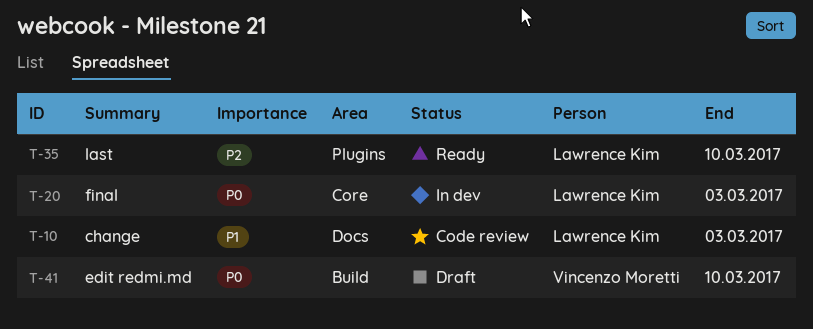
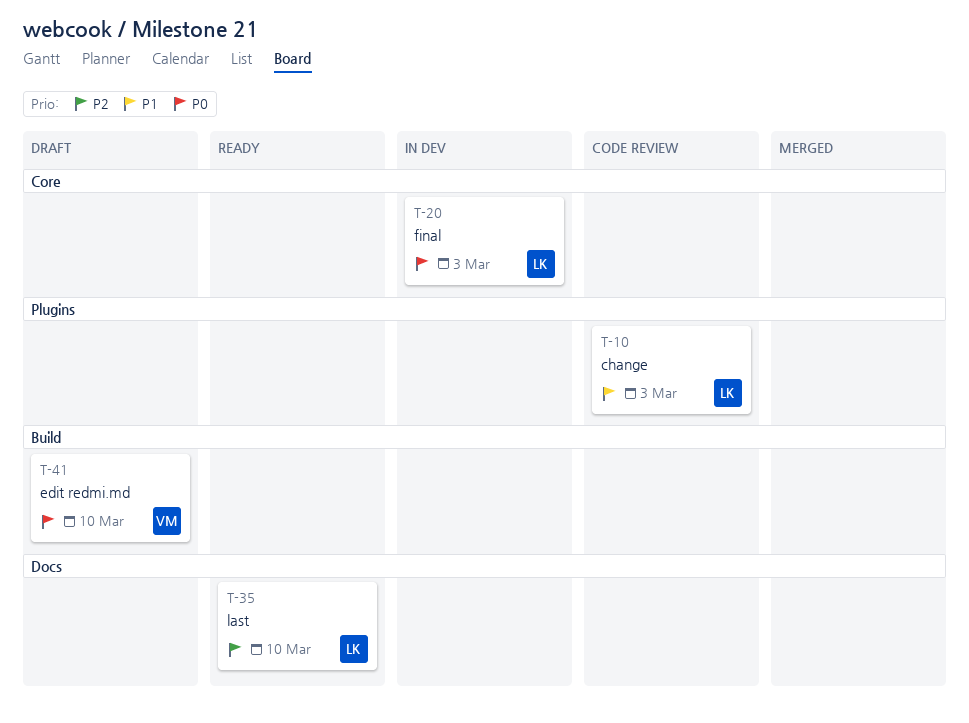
T-10, label: Docs -> Plugins
T-35, label: Plugins -> Docs

